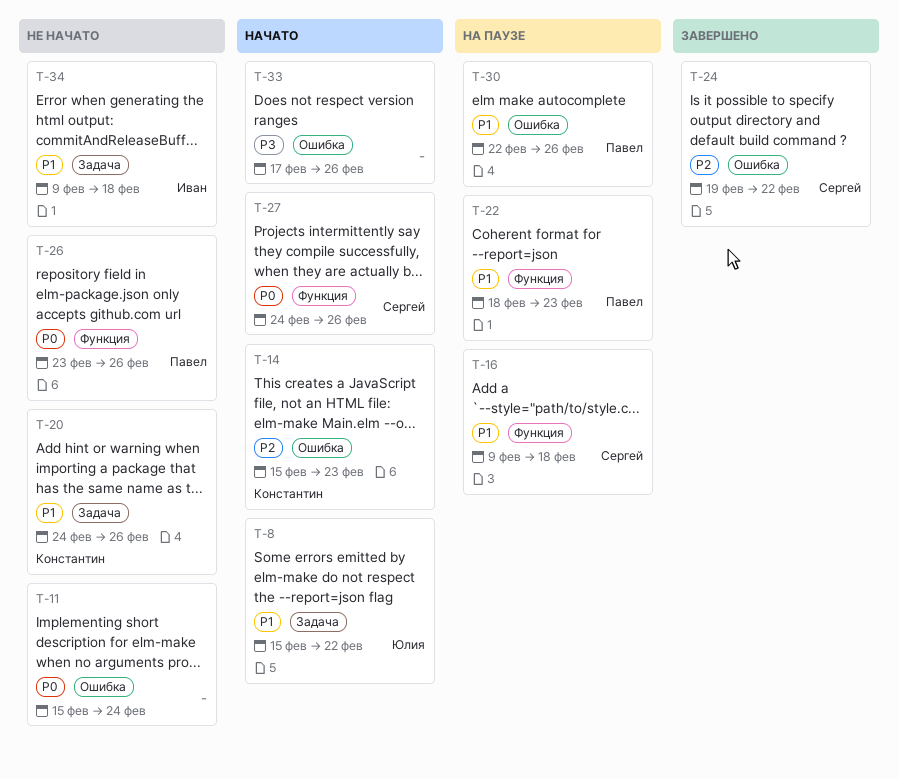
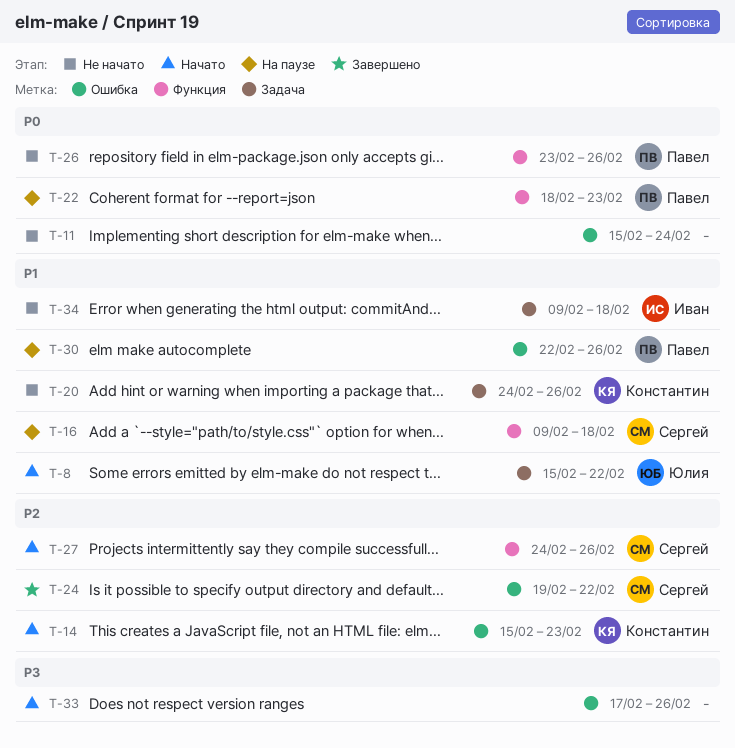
T-22, priority: P1 -> P0
T-27, priority: P0 -> P2

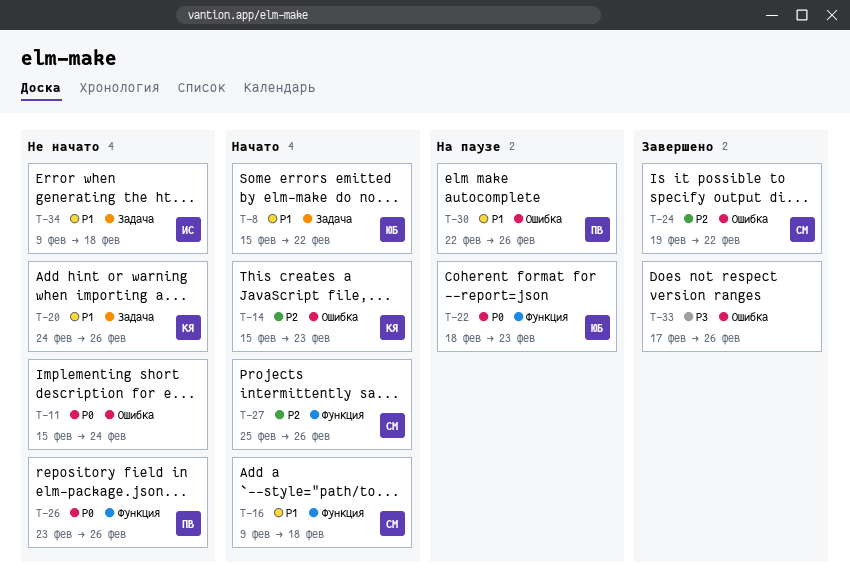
T-16, status: На паузе -> Начато
T-22, owner: Павел -> Юлия
T-27, start: Feb 24 -> Feb 25
T-33, status: Начато -> Завершено

